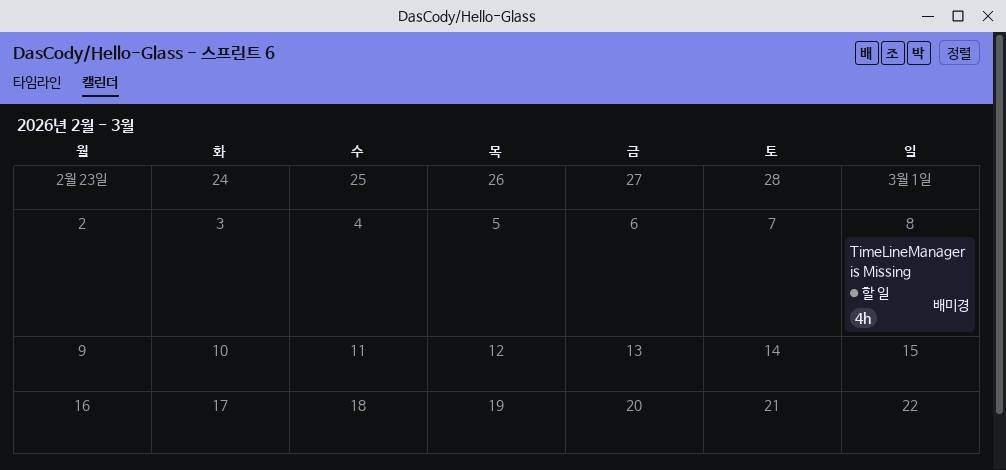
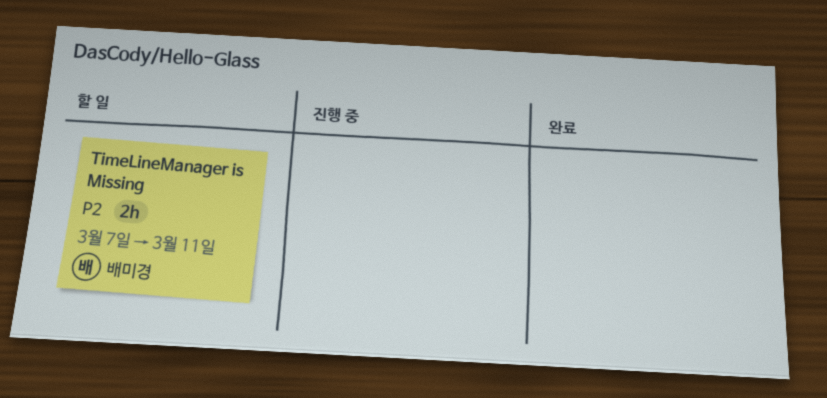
TimeLineManager is Missing, estimate: 4h -> 2h
TimeLineManager is Missing, due: Mar 8 -> Mar 11

